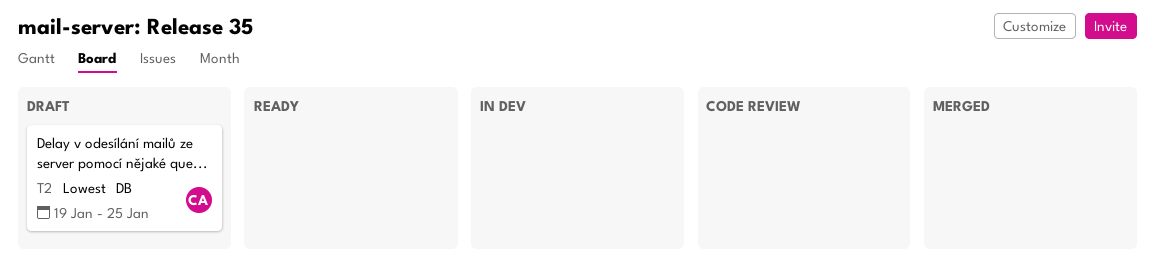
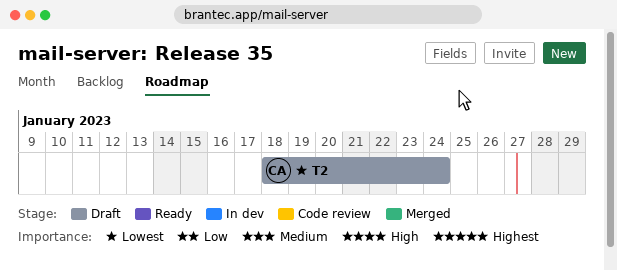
T2, start: Jan 19 -> Jan 18
T2, due: Jan 25 -> Jan 24

